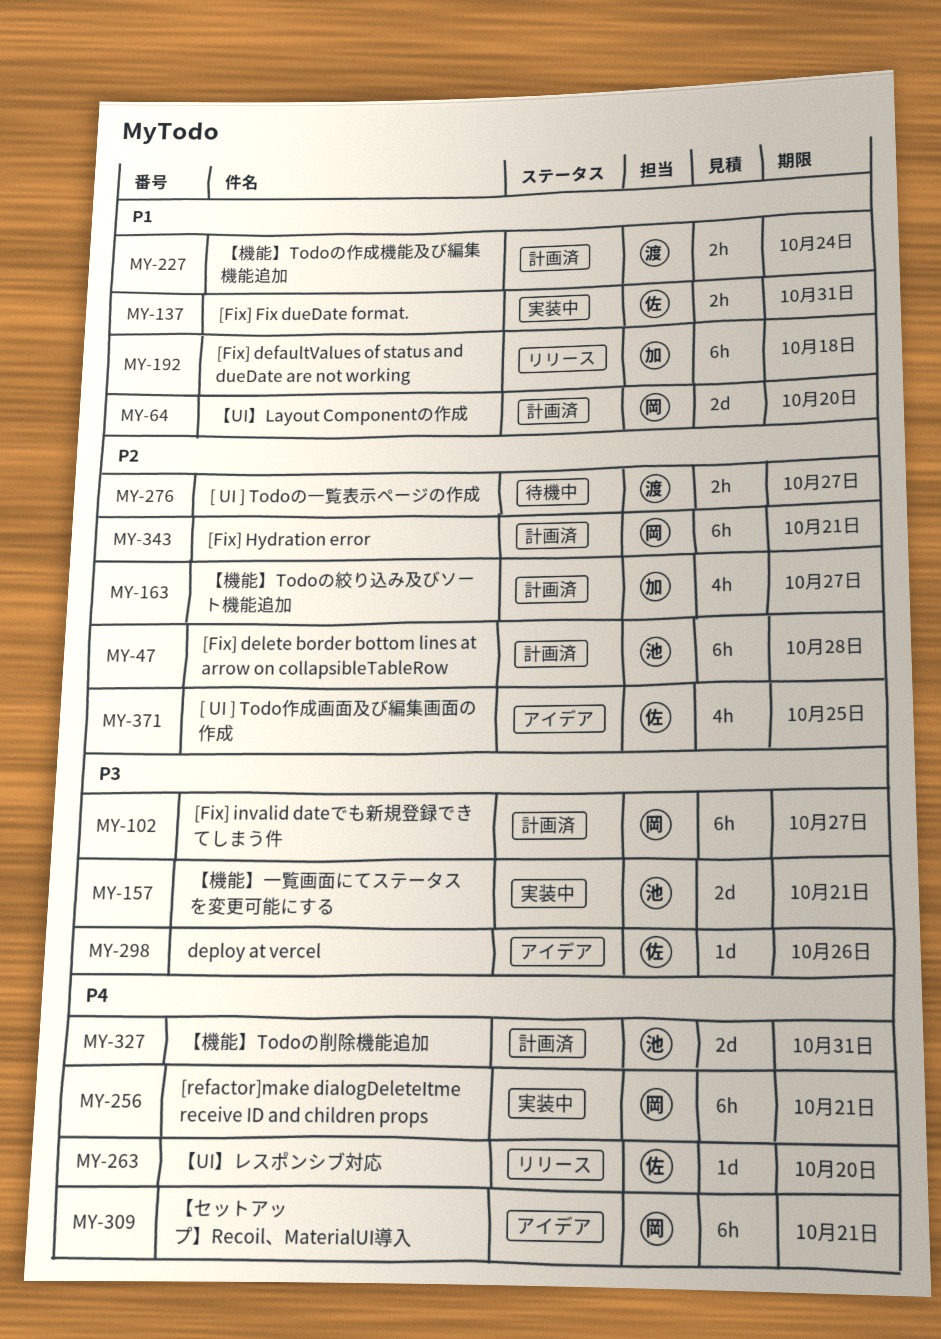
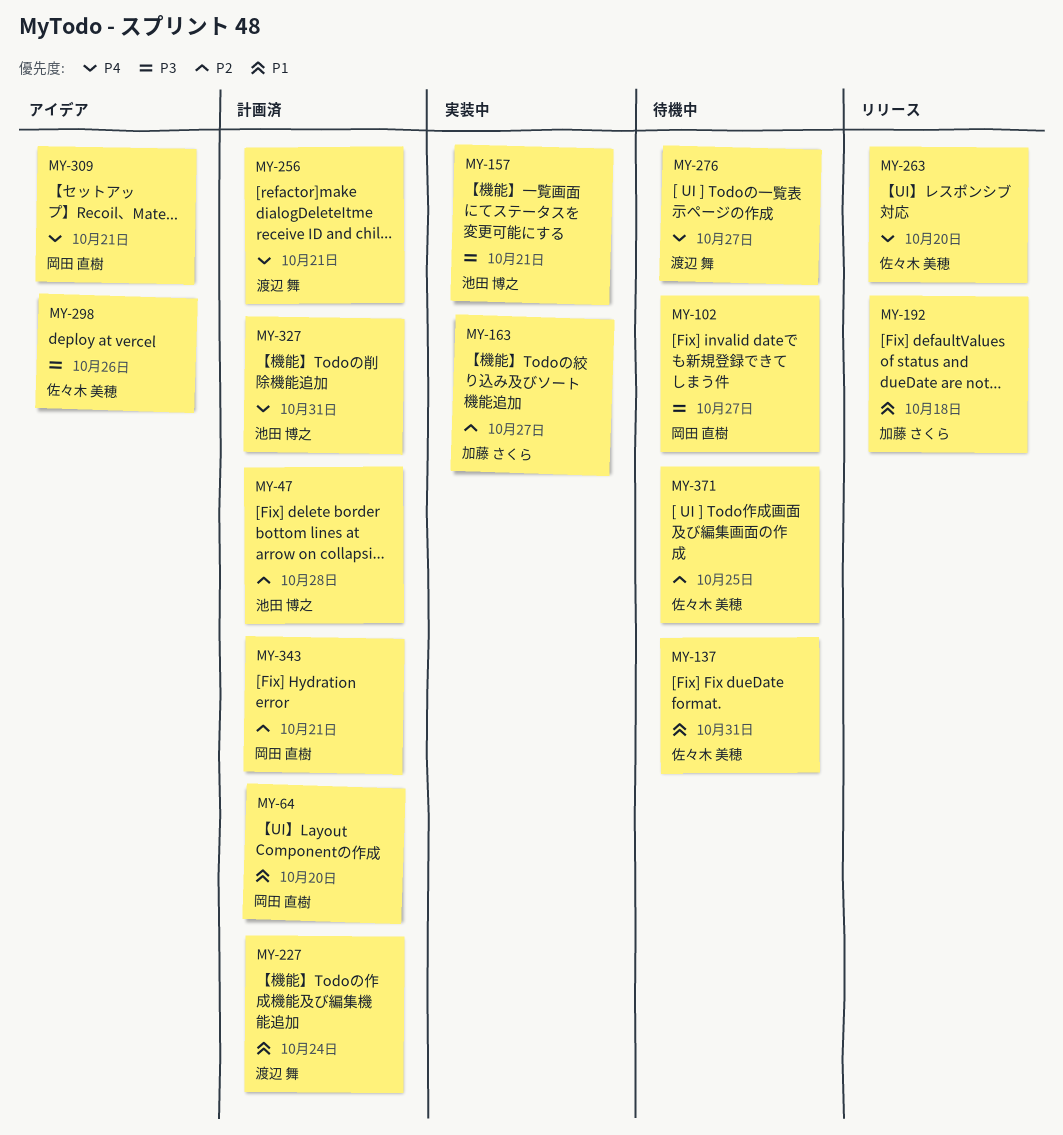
MY-102, status: 計画済 -> 待機中
MY-137, status: 実装中 -> 待機中
MY-163, status: 計画済 -> 実装中
MY-256, status: 実装中 -> 計画済
MY-256, owner: 岡田 直樹 -> 渡辺 舞
MY-276, priority: P2 -> P4
MY-371, status: アイデア -> 待機中

